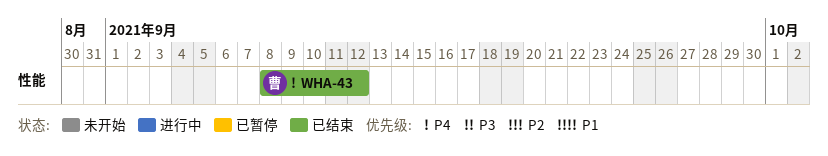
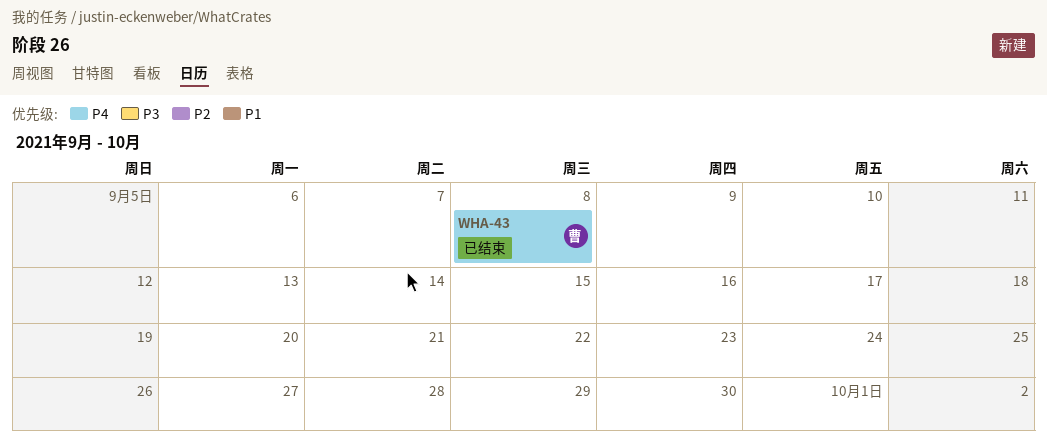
WHA-43, due: Sep 12 -> Sep 8

